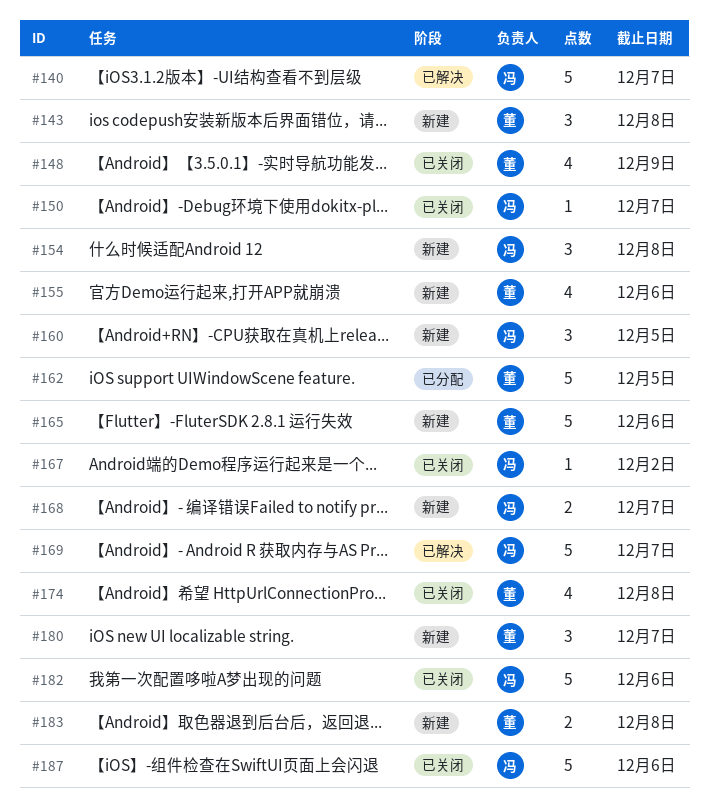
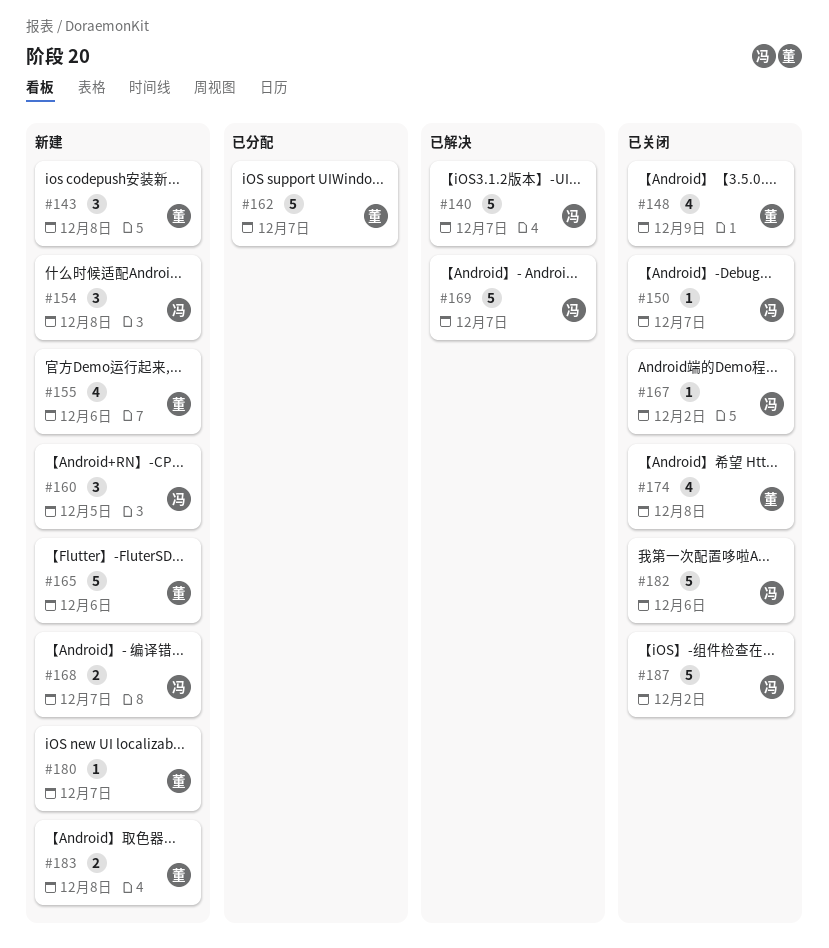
#162, due: Dec 5 -> Dec 7
#180, estimate: 3 -> 1
#187, due: Dec 6 -> Dec 2

